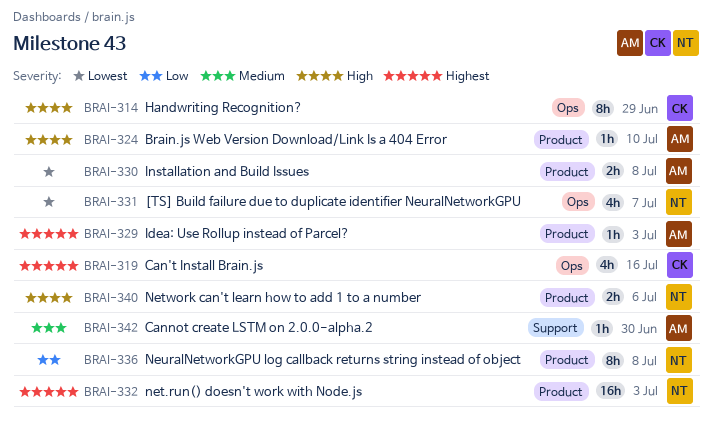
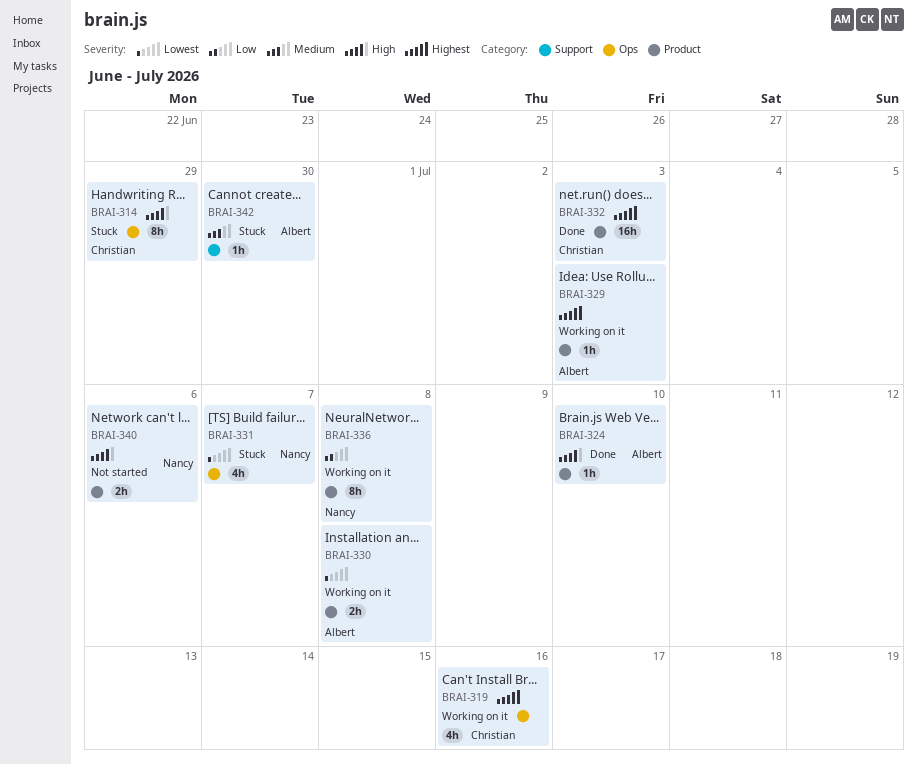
BRAI-332, owner: Nancy -> Christian

